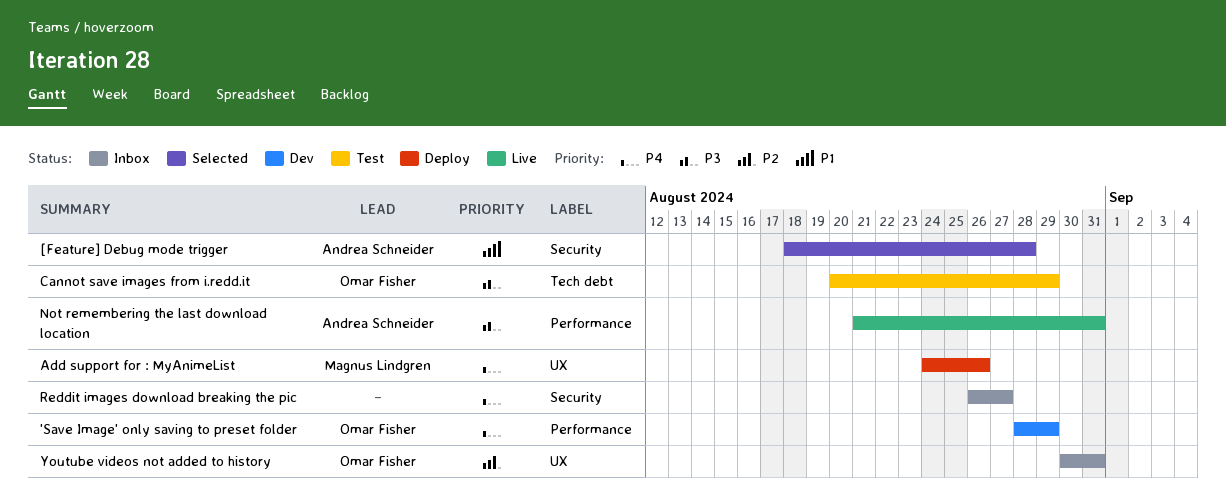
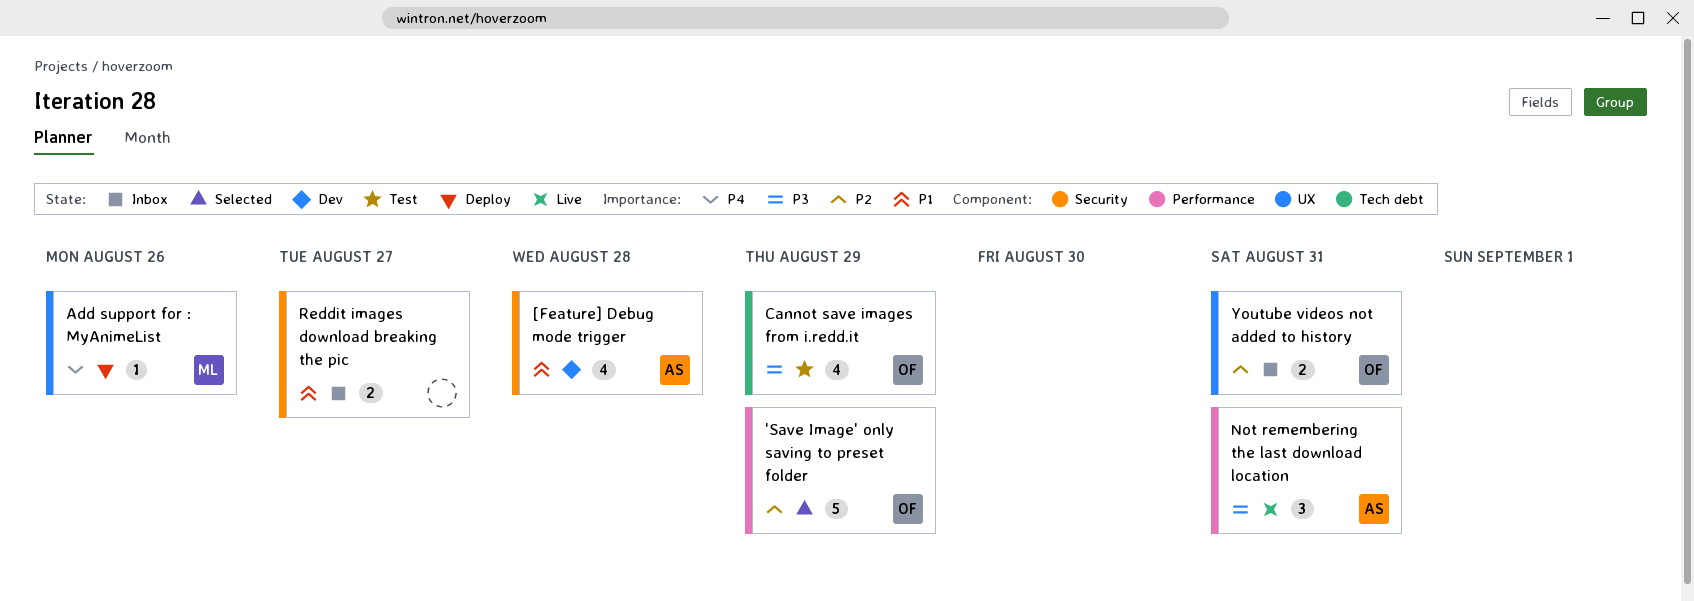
'Save Image' only saving to preset folder, status: Dev -> Selected
'Save Image' only saving to preset folder, priority: P4 -> P2
[Feature] Debug mode trigger, status: Selected -> Dev
Reddit images download breaking the pic, priority: P4 -> P1

